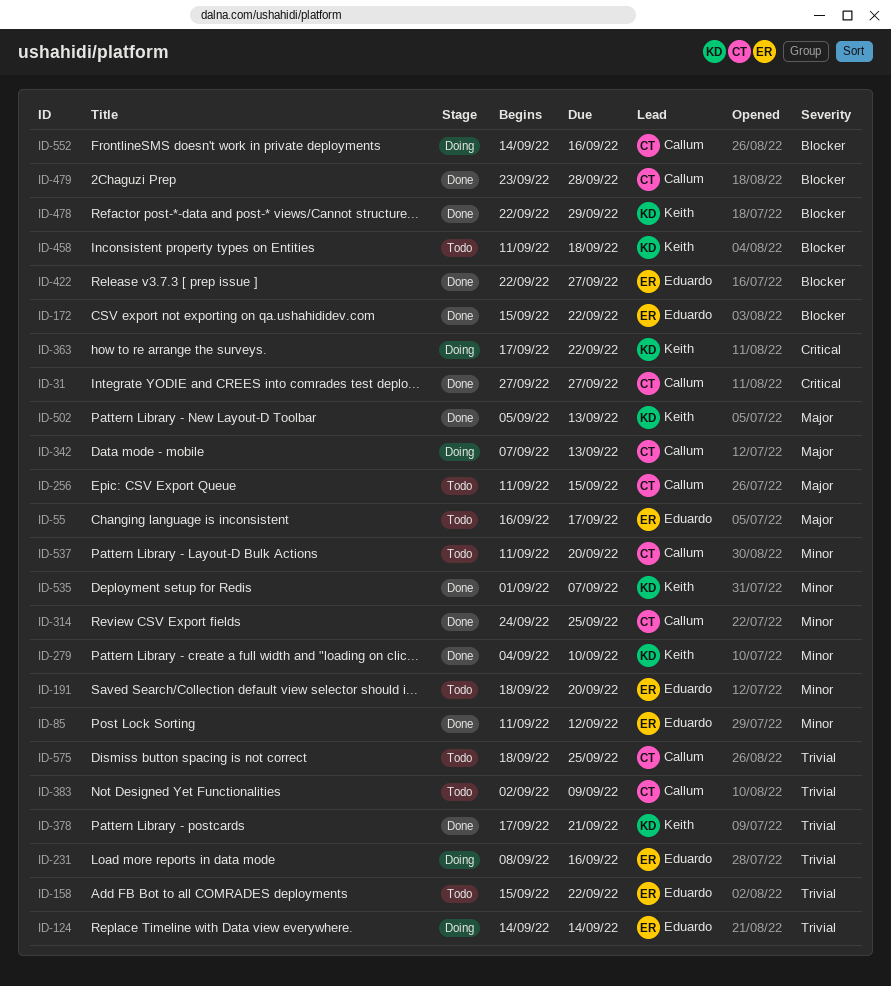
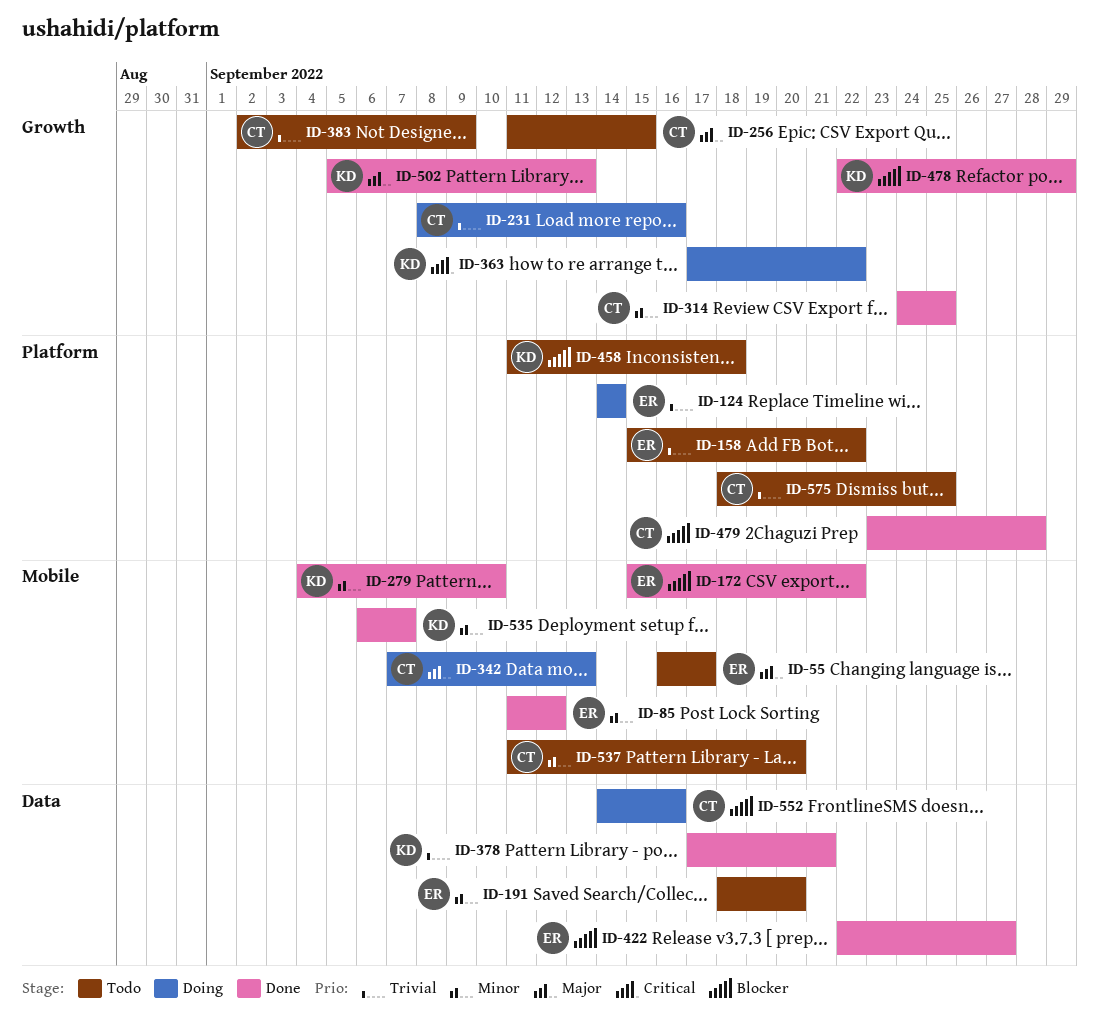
ID-31: present -> none
ID-231, owner: Eduardo -> Callum
ID-535, start: Sep 1 -> Sep 6

